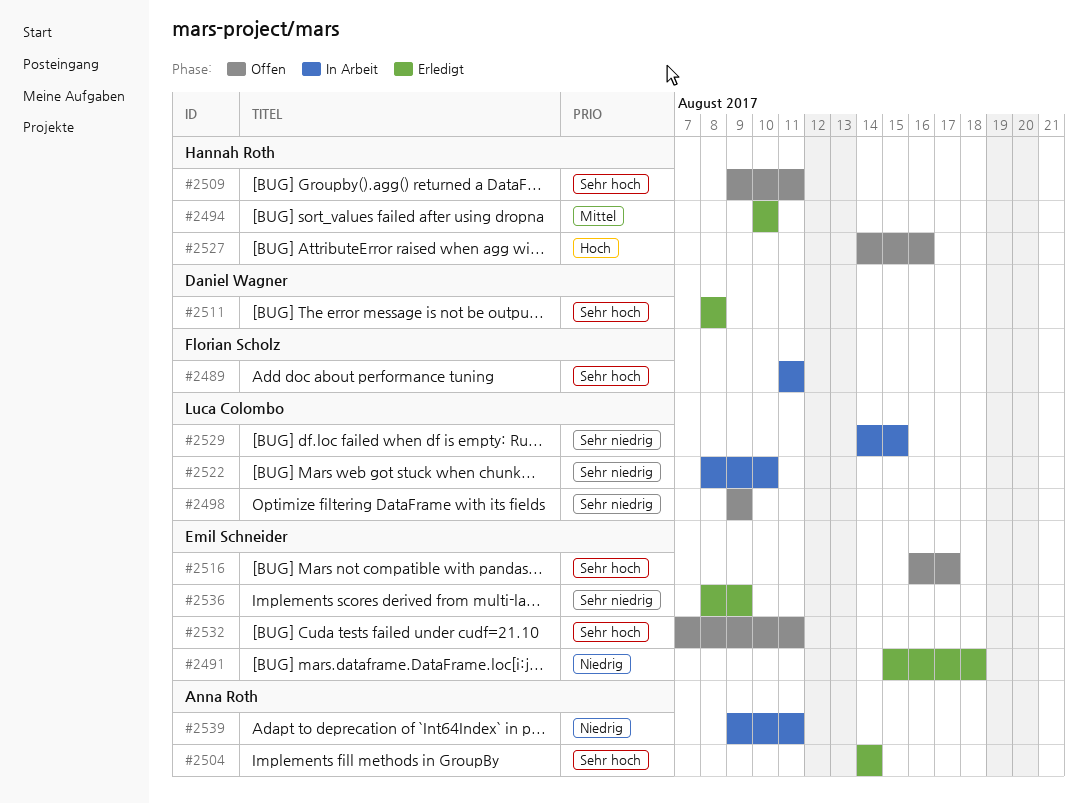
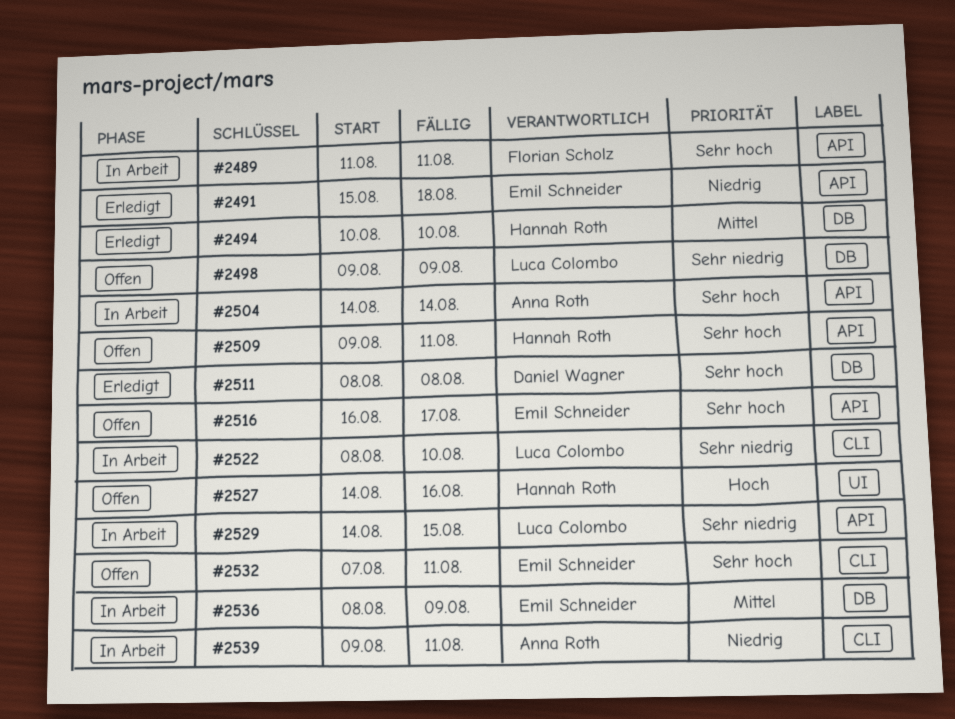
#2504, status: Erledigt -> In Arbeit
#2536, status: Erledigt -> In Arbeit
#2536, priority: Sehr niedrig -> Mittel

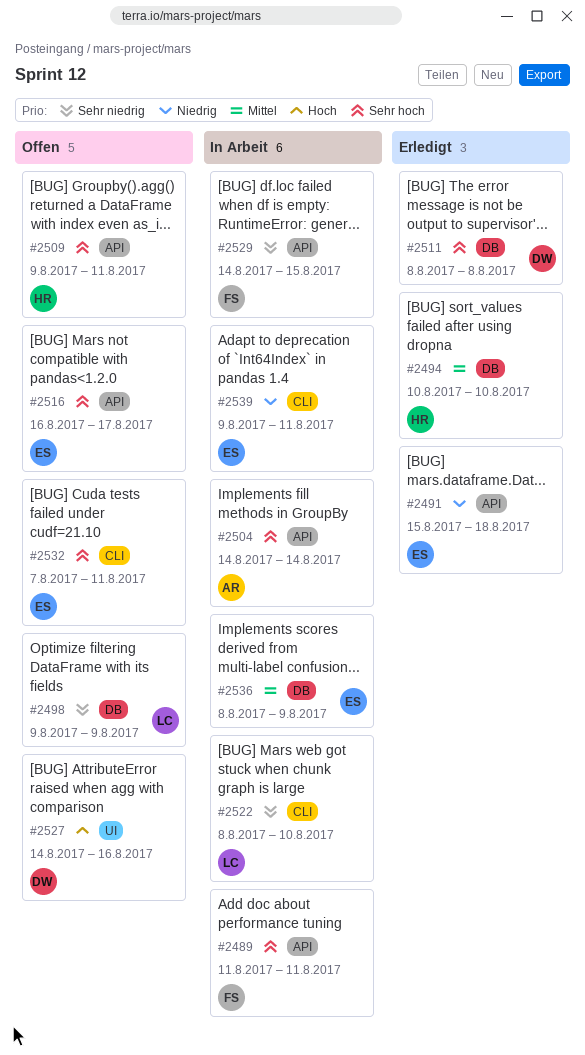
#2527, owner: Hannah Roth -> Daniel Wagner
#2529, owner: Luca Colombo -> Florian Scholz
#2539, owner: Anna Roth -> Emil Schneider

